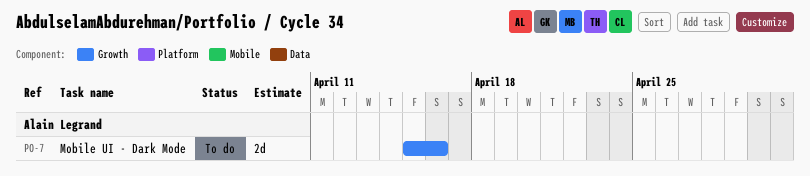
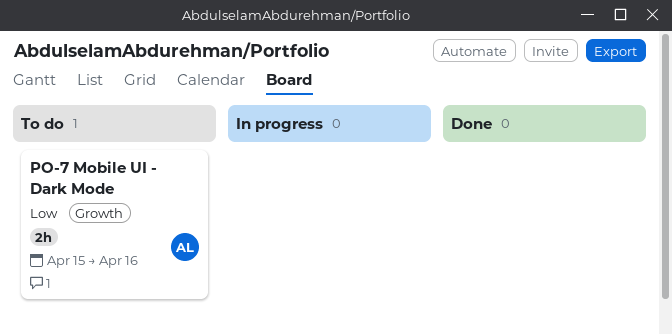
PO-7, estimate: 2d -> 2h

